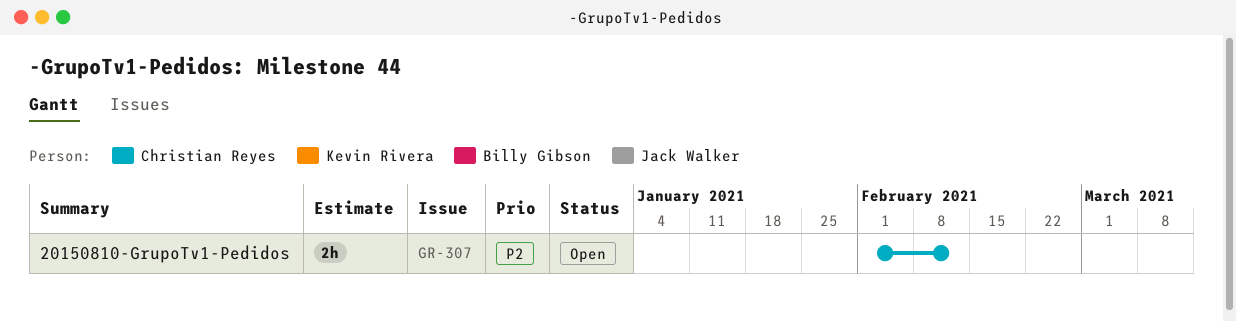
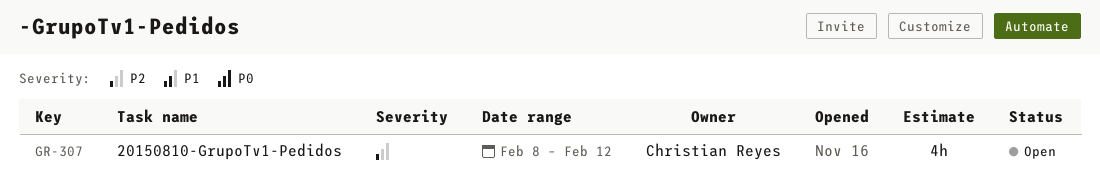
GR-307, estimate: 2h -> 4h
GR-307, start: Feb 1 -> Feb 8

